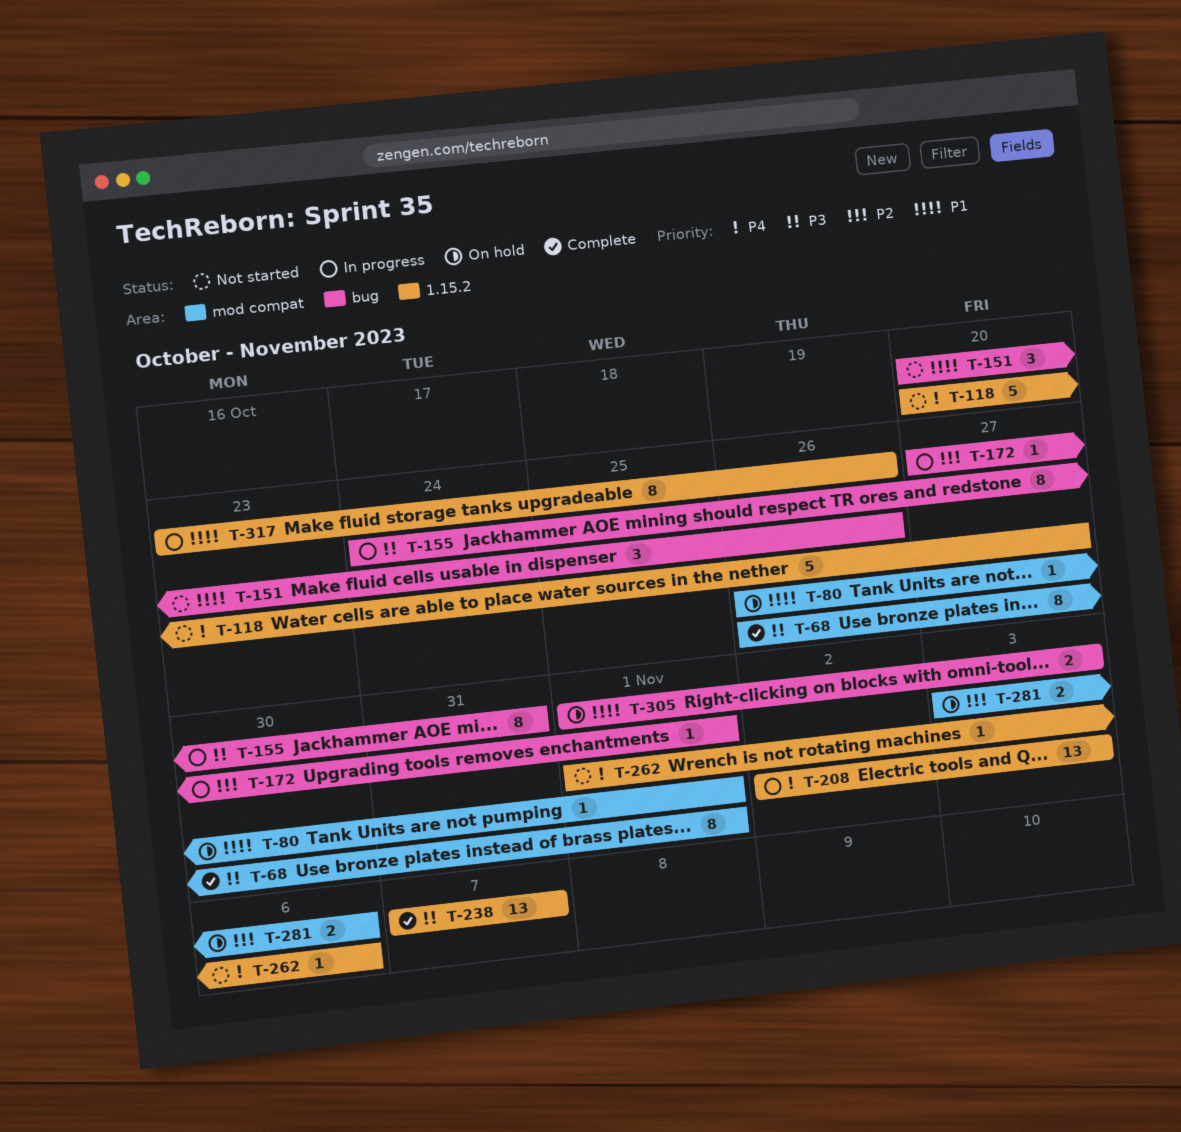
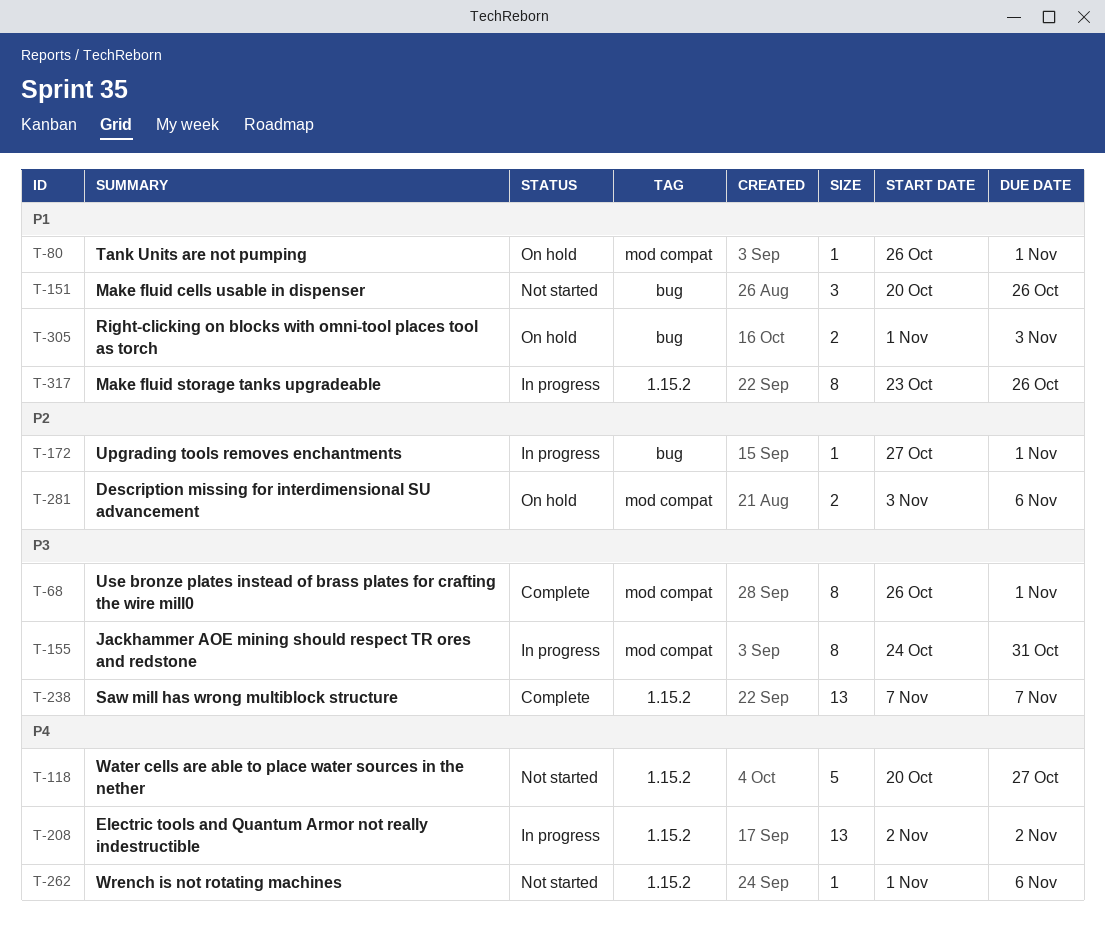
T-155, label: bug -> mod compat
T-208, due: Nov 3 -> Nov 2

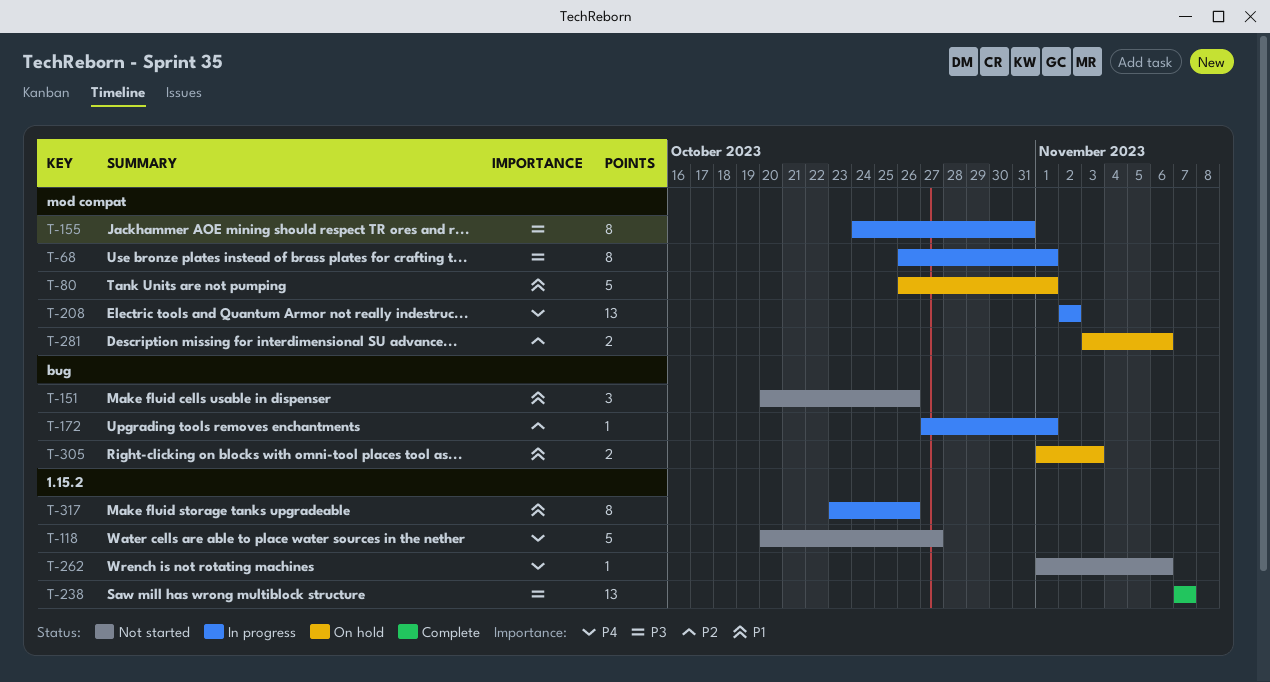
T-68, status: Complete -> In progress
T-80, estimate: 1 -> 5
T-208, label: 1.15.2 -> mod compat

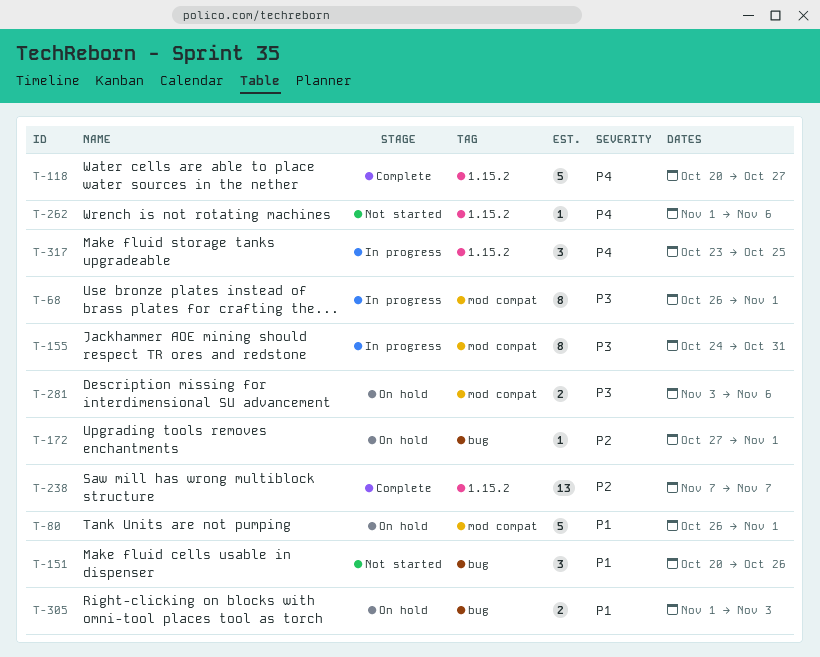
T-118, status: Not started -> Complete
T-172, status: In progress -> On hold
T-208: present -> none
T-238, priority: P3 -> P2
T-281, priority: P2 -> P3
T-317, priority: P1 -> P4
T-317, estimate: 8 -> 3
T-317, due: Oct 26 -> Oct 25

